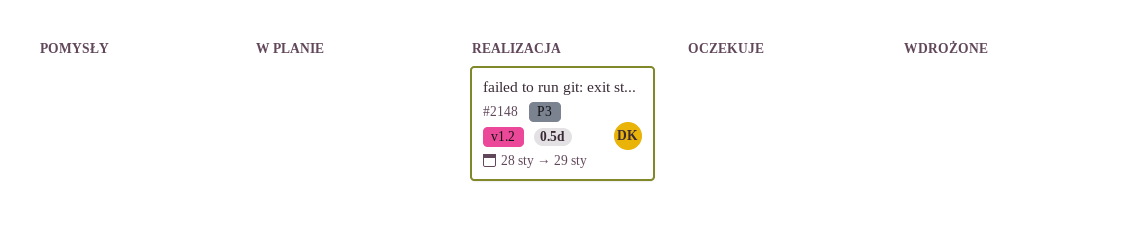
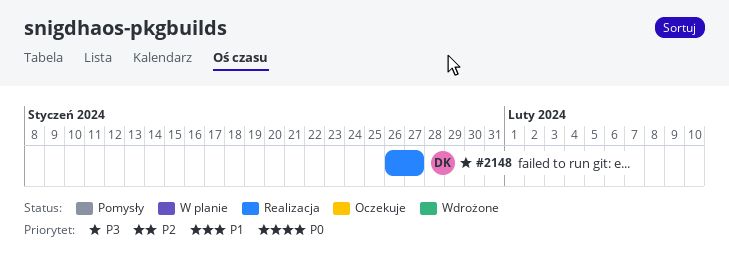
#2148, start: Jan 28 -> Jan 26
#2148, due: Jan 29 -> Jan 27

